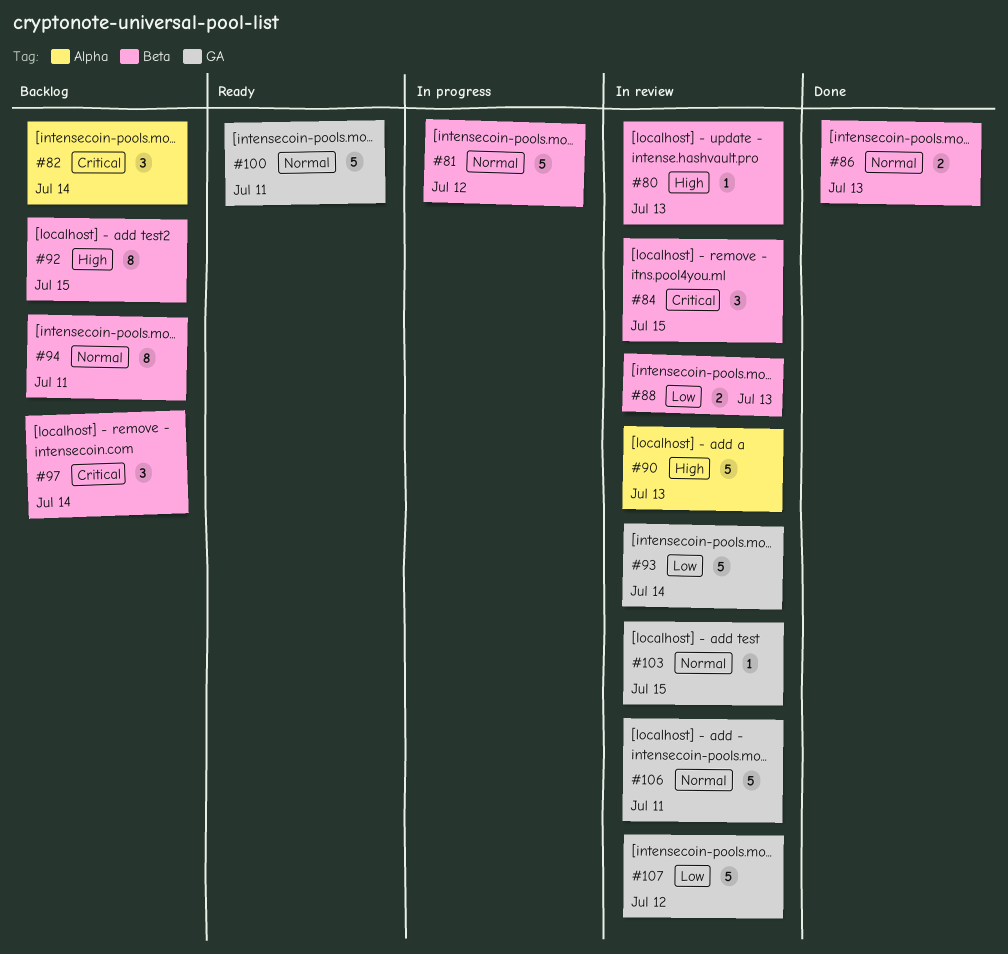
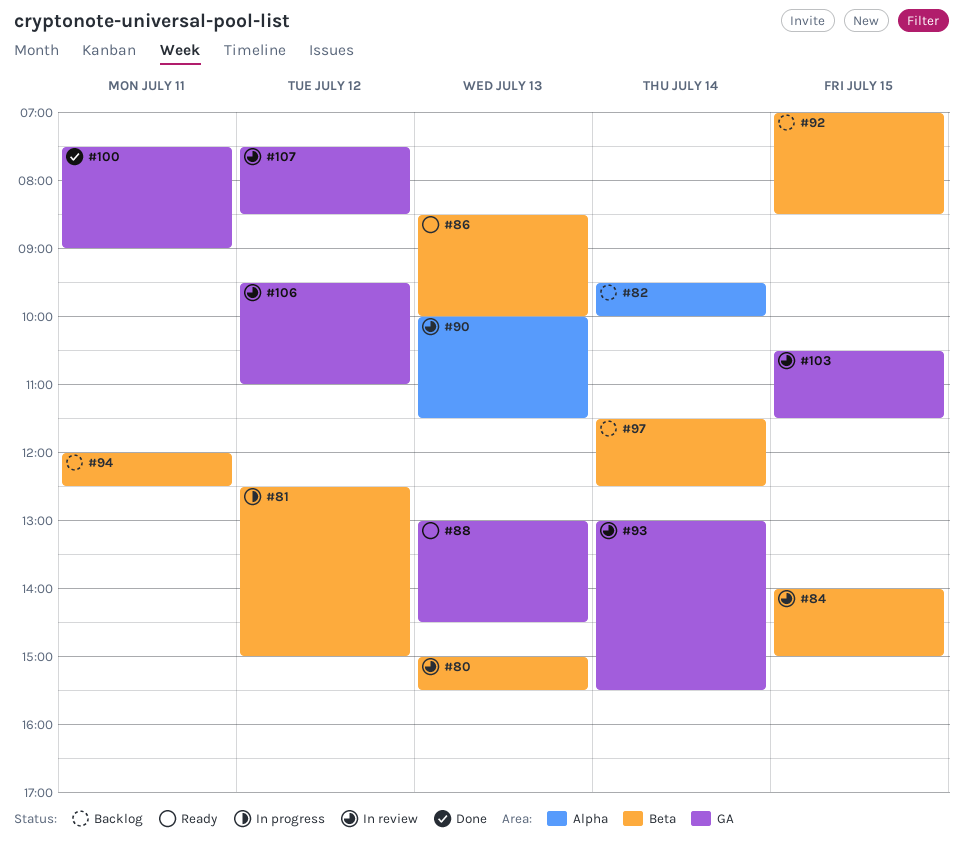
#86, status: Done -> Ready
#88, status: In review -> Ready
#88, label: Beta -> GA
#100, status: Ready -> Done
#106, day: Jul 11 -> Jul 12

